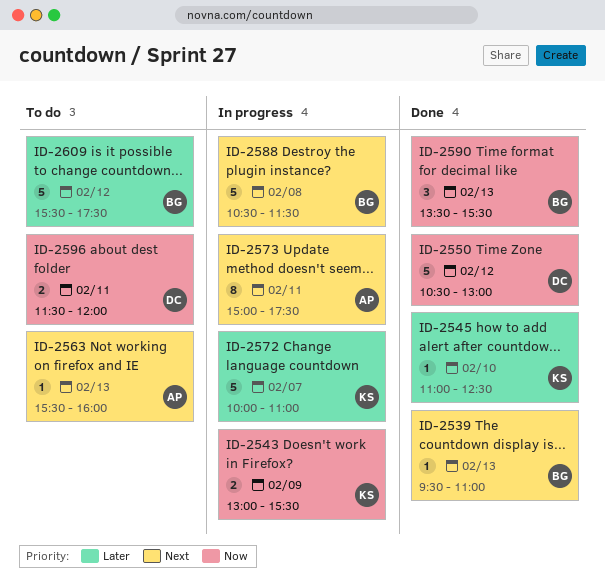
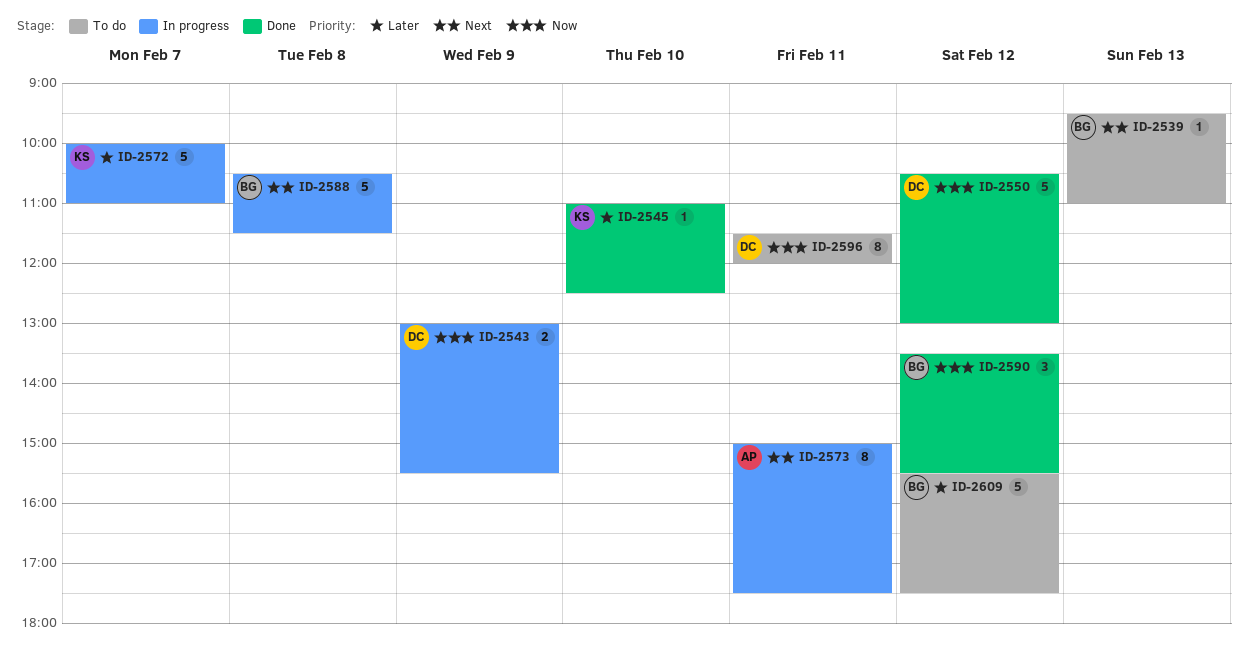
ID-2539, status: Done -> To do
ID-2543, owner: KS -> DC
ID-2563: present -> none
ID-2590, day: Feb 13 -> Feb 12
ID-2596, estimate: 2 -> 8

